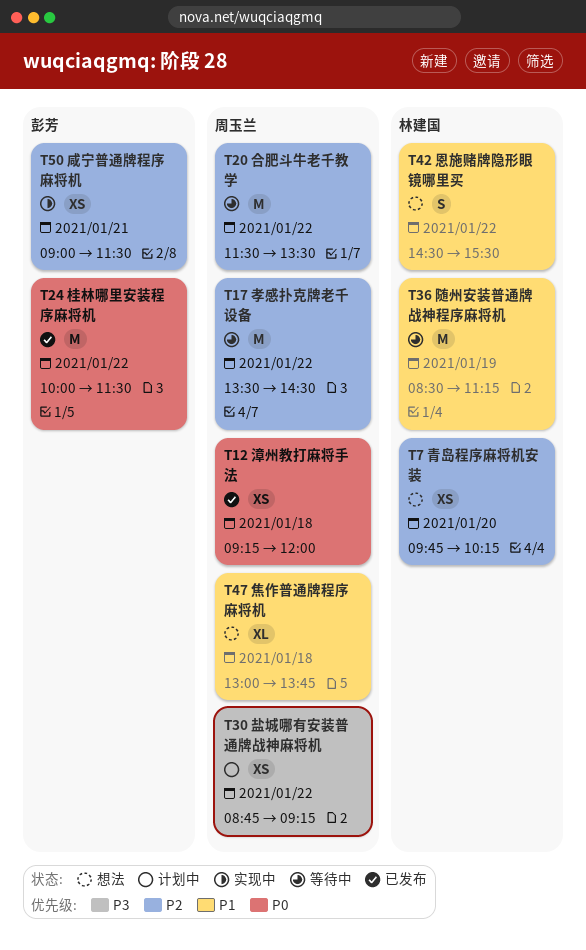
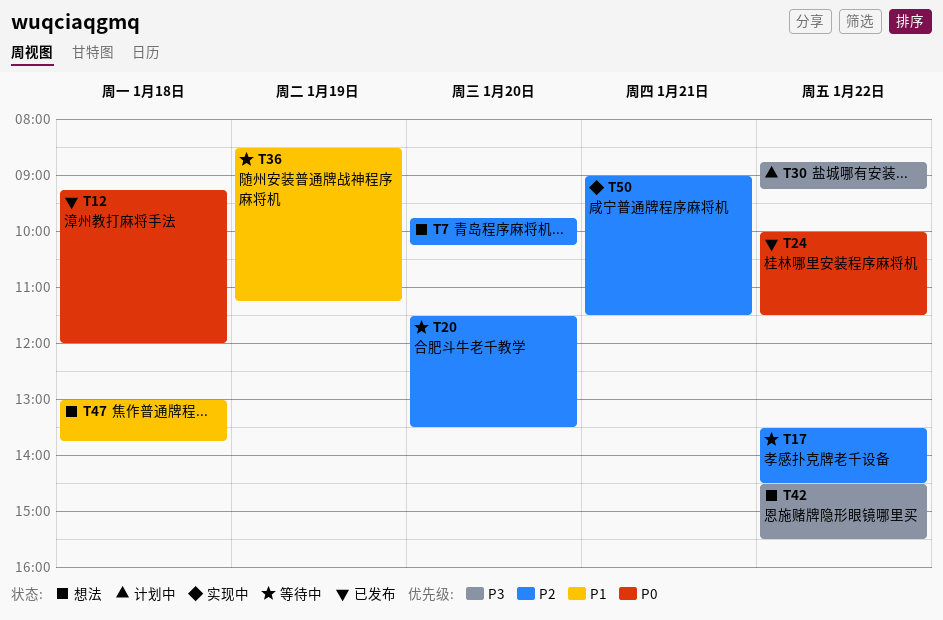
T20, day: Jan 22 -> Jan 20
T42, priority: P1 -> P3

